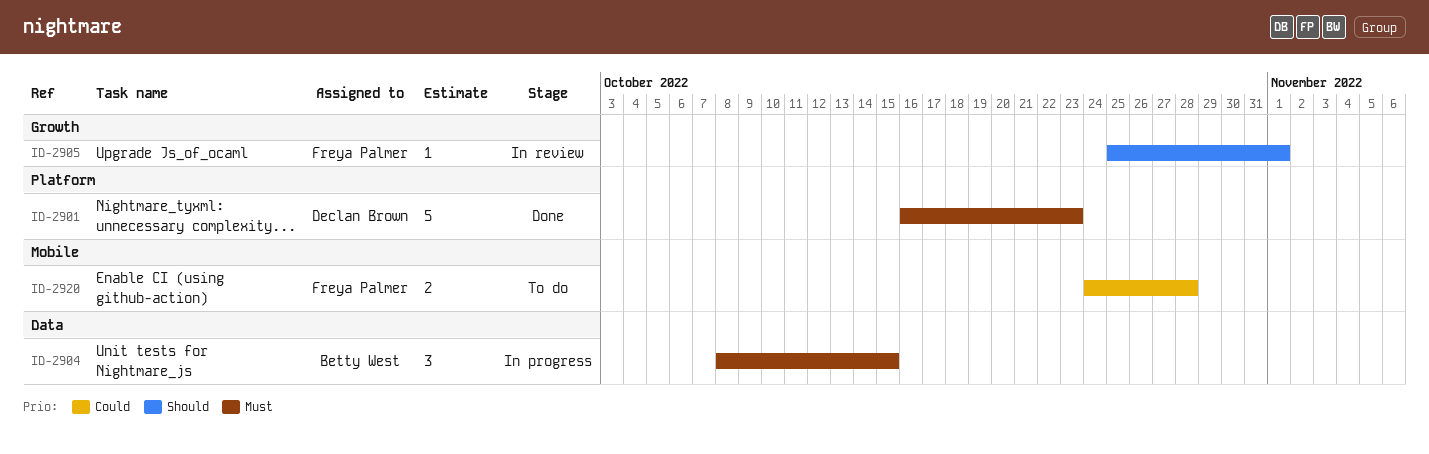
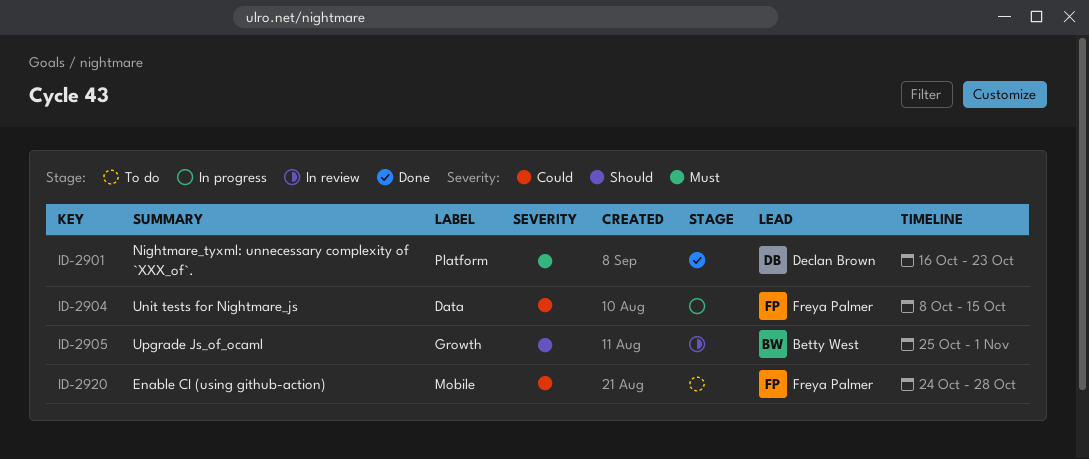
ID-2904, owner: Betty West -> Freya Palmer
ID-2904, priority: Must -> Could
ID-2905, owner: Freya Palmer -> Betty West

